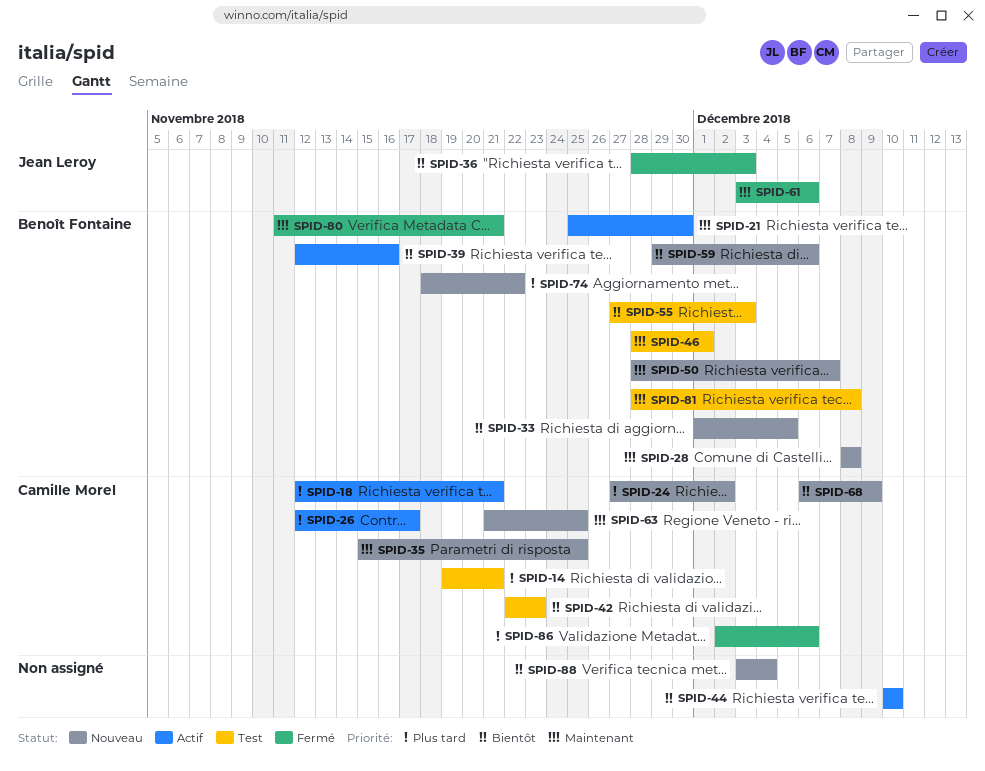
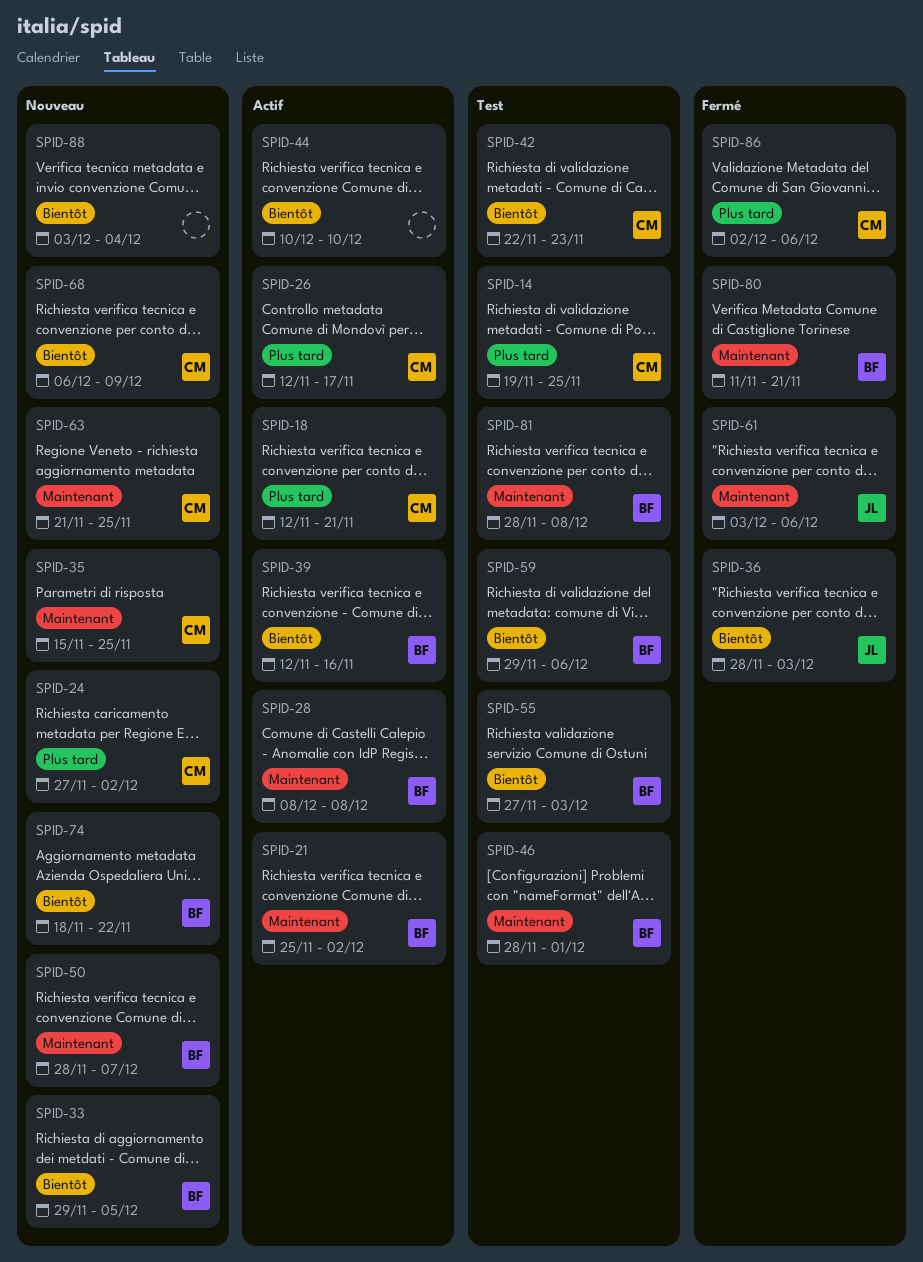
SPID-14, due: Nov 21 -> Nov 25
SPID-21, due: Nov 30 -> Dec 2
SPID-28, status: Nouveau -> Actif
SPID-33, start: Dec 1 -> Nov 29
SPID-59, status: Nouveau -> Test
SPID-74, priority: Plus tard -> Bientôt

